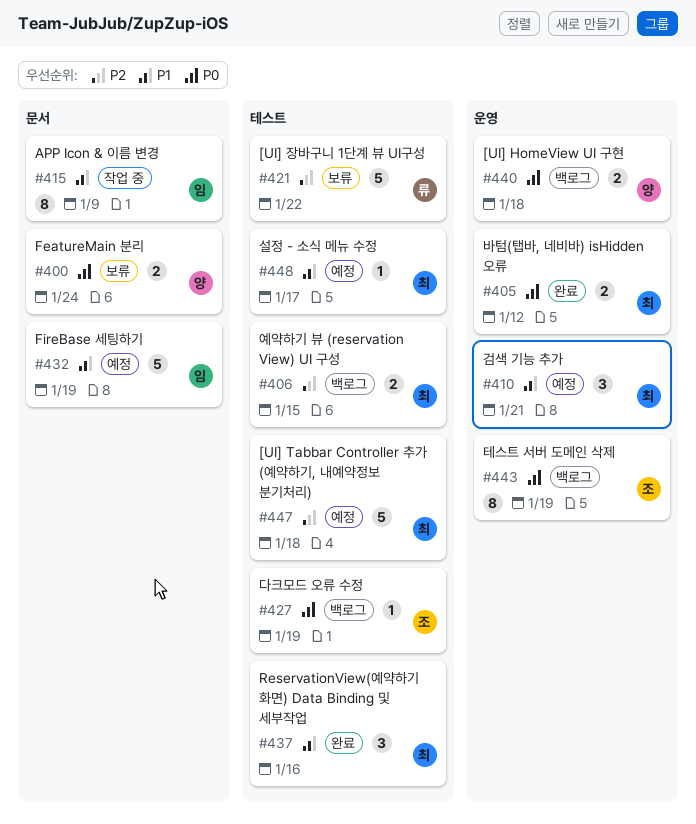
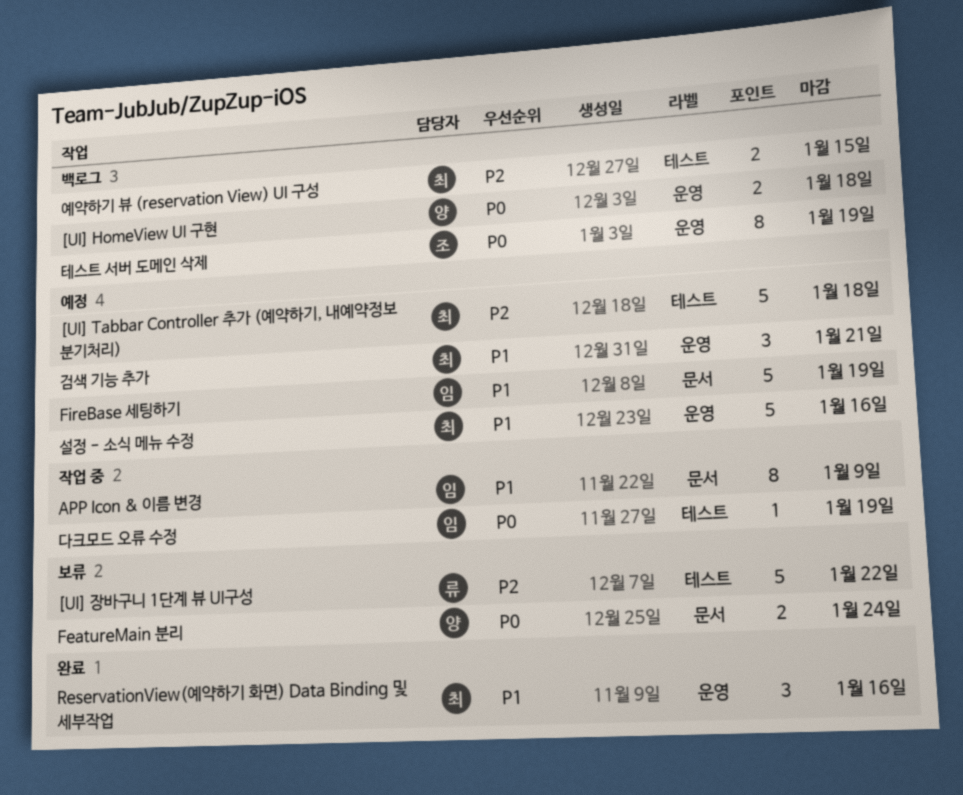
ReservationView(예약하기 화면) Data Binding 및 세부작업, label: 테스트 -> 운영
다크모드 오류 수정, status: 백로그 -> 작업 중
다크모드 오류 수정, owner: 조 -> 임
바텀(탭바, 네비바) isHidden 오류: present -> none
설정 - 소식 메뉴 수정, label: 테스트 -> 운영
설정 - 소식 메뉴 수정, estimate: 1 -> 5
설정 - 소식 메뉴 수정, due: Jan 17 -> Jan 16

